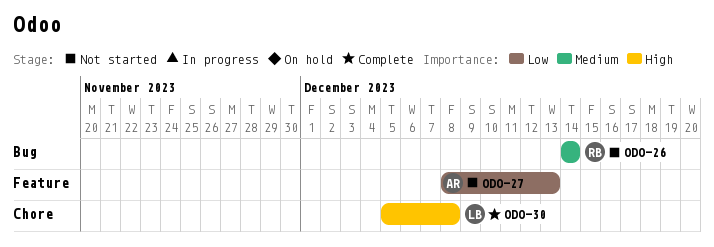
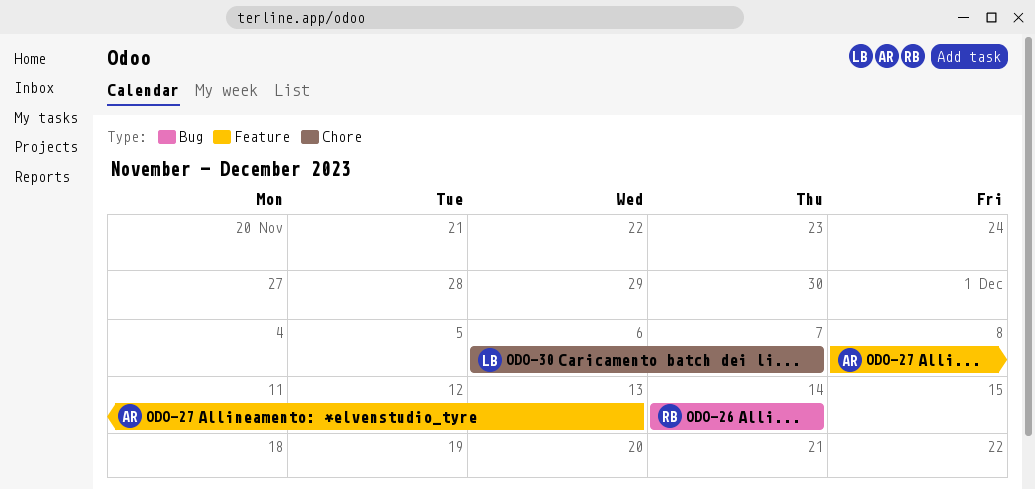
ODO-30, start: Dec 5 -> Dec 6
ODO-30, due: Dec 8 -> Dec 7

